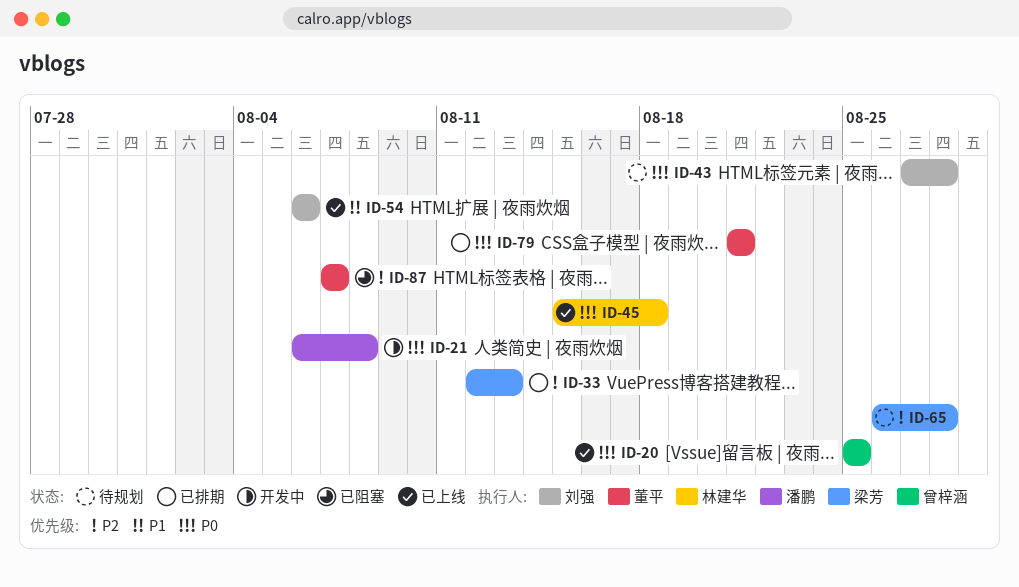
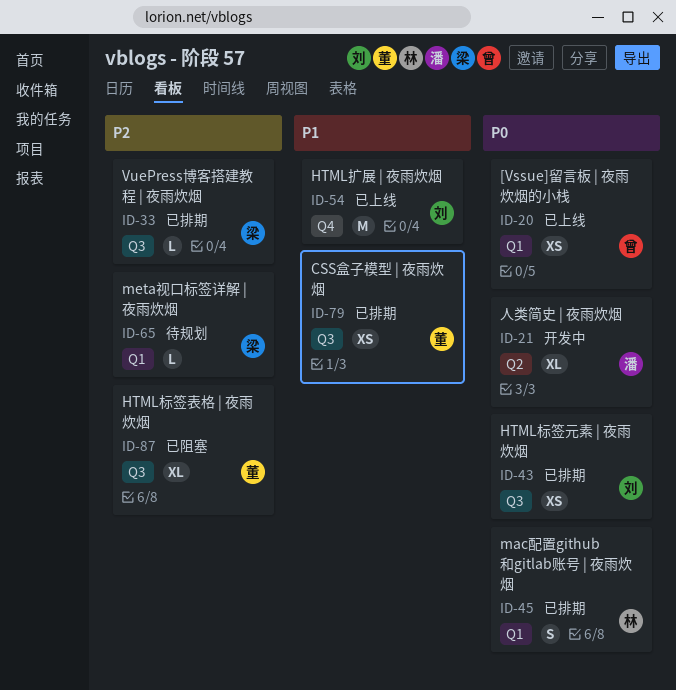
ID-43, status: 待规划 -> 已排期
ID-45, status: 已上线 -> 已排期
ID-79, priority: P0 -> P1

